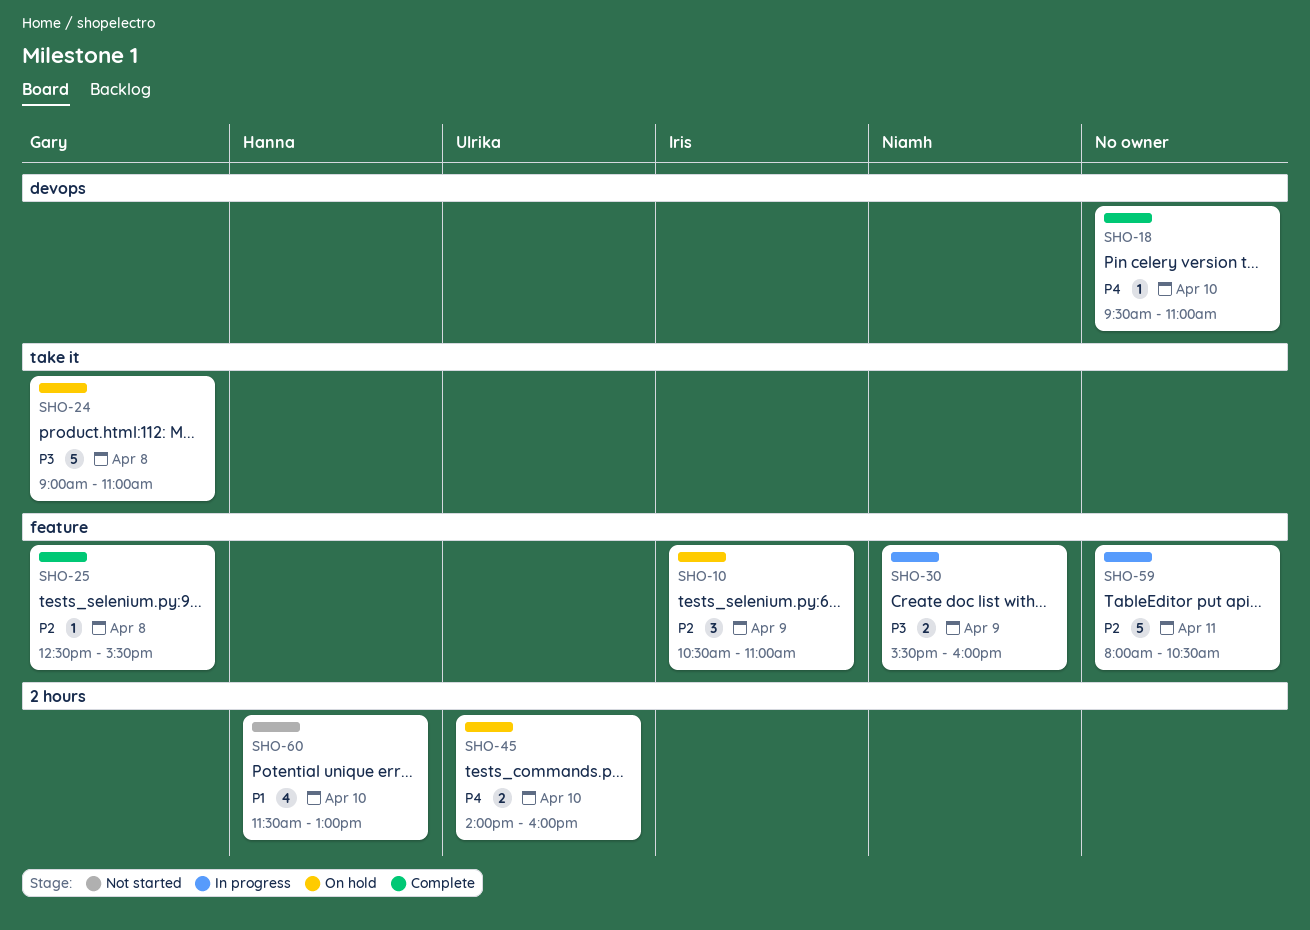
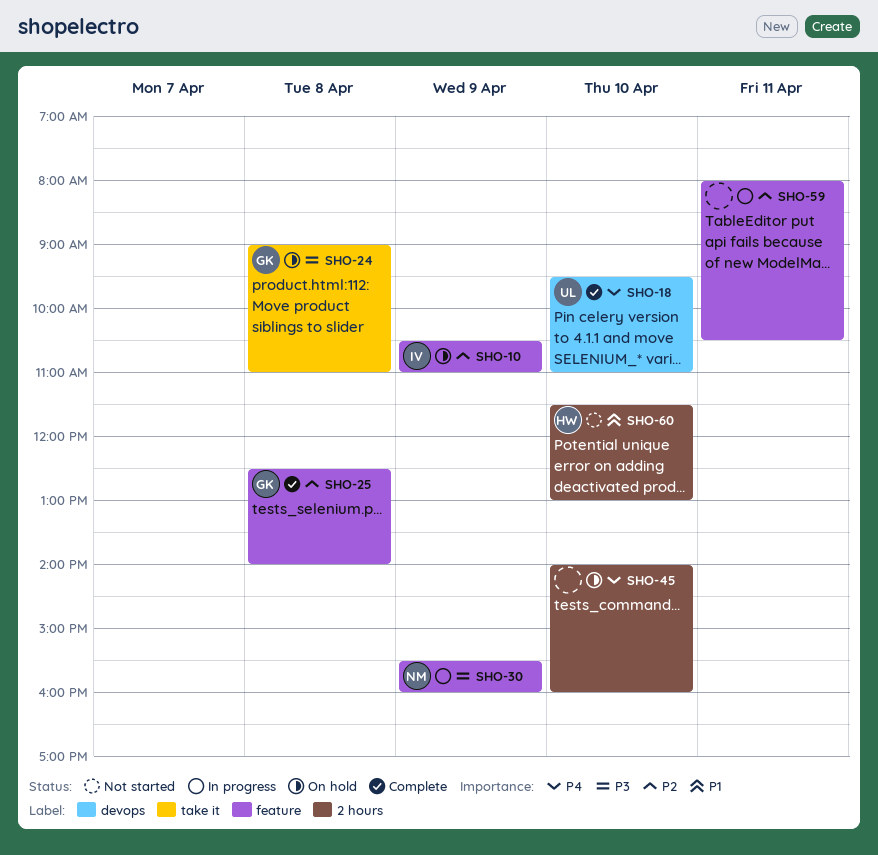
SHO-18, owner: none -> Ulrika
SHO-25, ends: 15:30 -> 14:00
SHO-45, owner: Ulrika -> none

